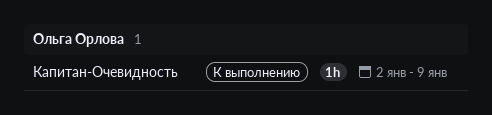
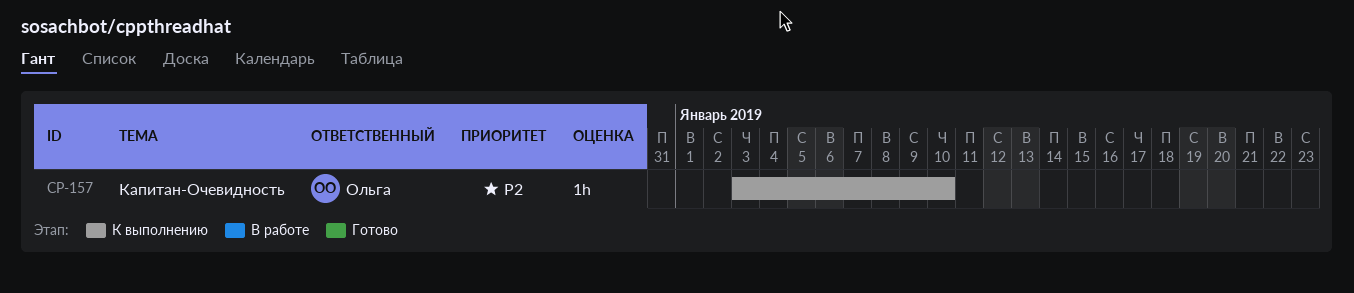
Капитан-Очевидность, start: Jan 2 -> Jan 3
Капитан-Очевидность, due: Jan 9 -> Jan 10

